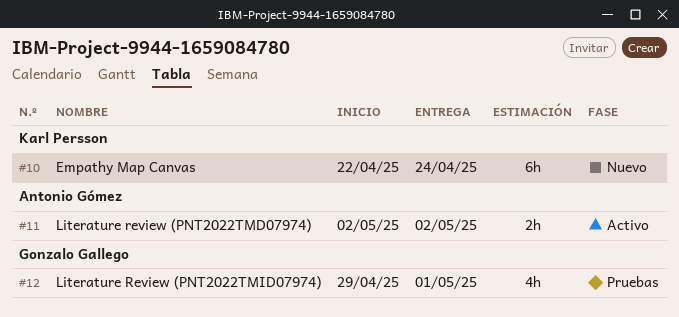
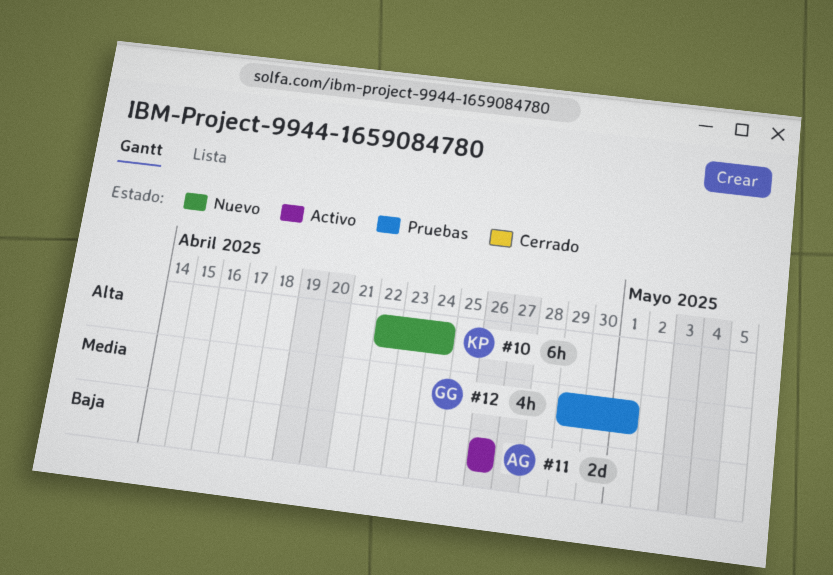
#11, estimate: 2h -> 2d
#11, start: May 2 -> Apr 26
#11, due: May 2 -> Apr 26

